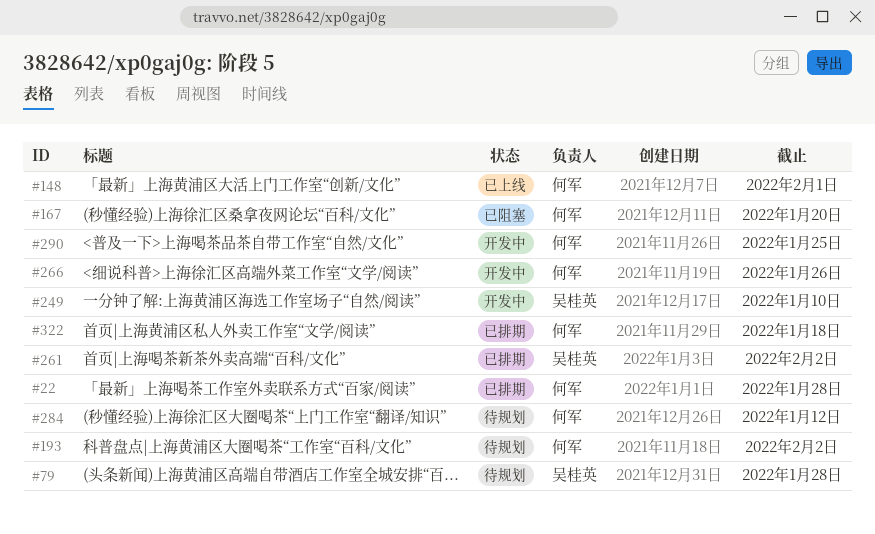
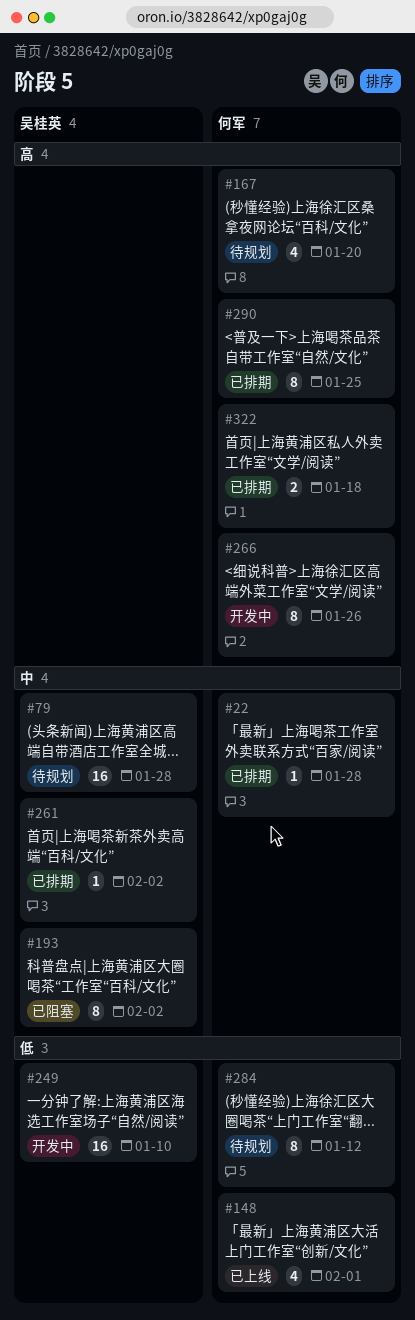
#167, status: 已阻塞 -> 待规划
#193, status: 待规划 -> 已阻塞
#193, owner: 何军 -> 吴桂英
#290, status: 开发中 -> 已排期

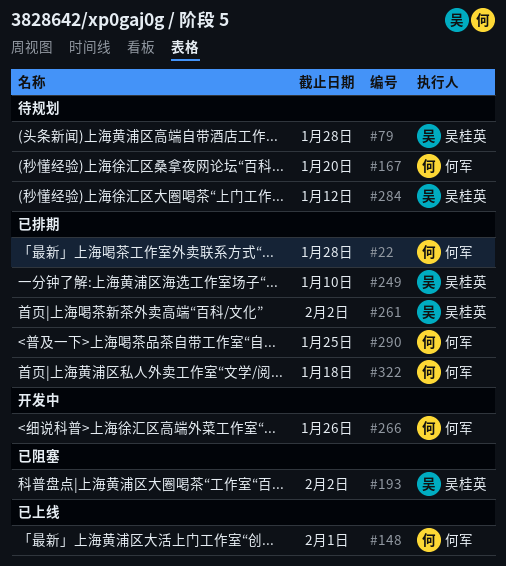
#249, status: 开发中 -> 已排期
#284, owner: 何军 -> 吴桂英

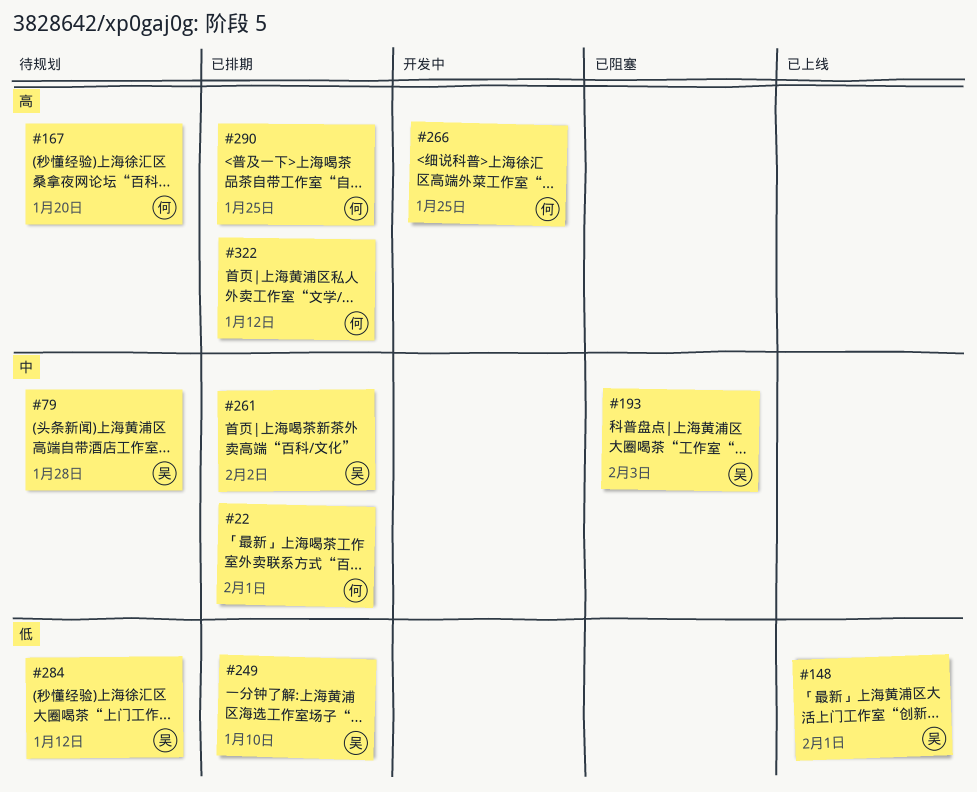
#22, due: Jan 28 -> Feb 1
#148, owner: 何军 -> 吴桂英
#193, due: Feb 2 -> Feb 3
#266, due: Jan 26 -> Jan 25
#322, due: Jan 18 -> Jan 12

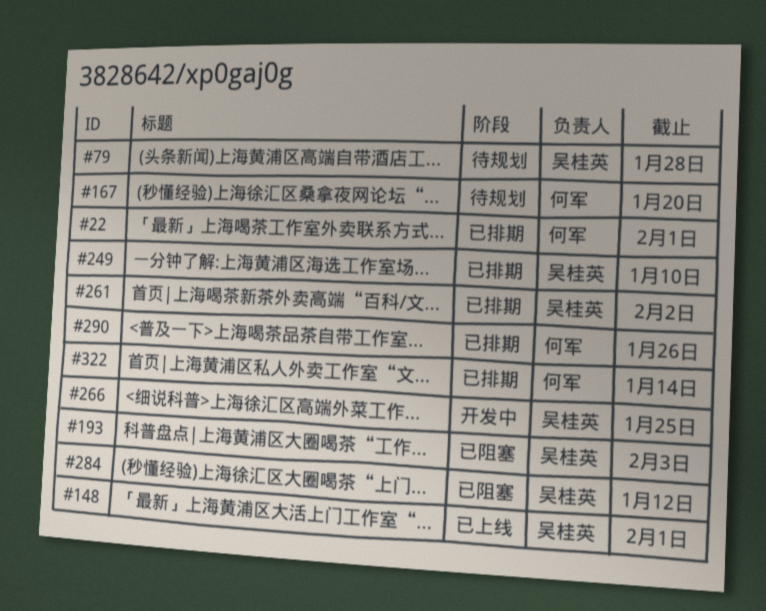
#266, owner: 何军 -> 吴桂英
#284, status: 待规划 -> 已阻塞
#290, due: Jan 25 -> Jan 26
#322, due: Jan 12 -> Jan 14

